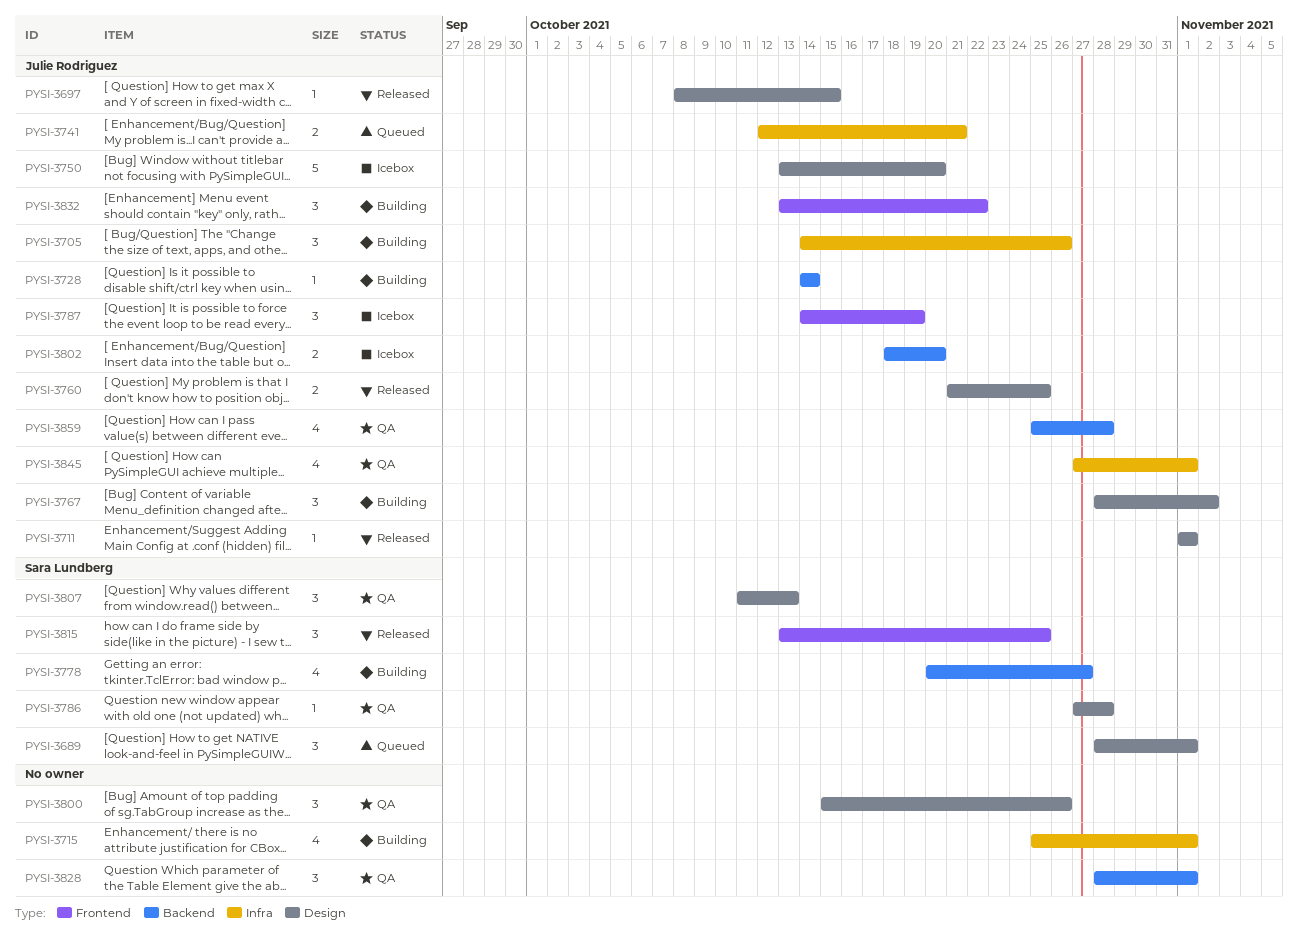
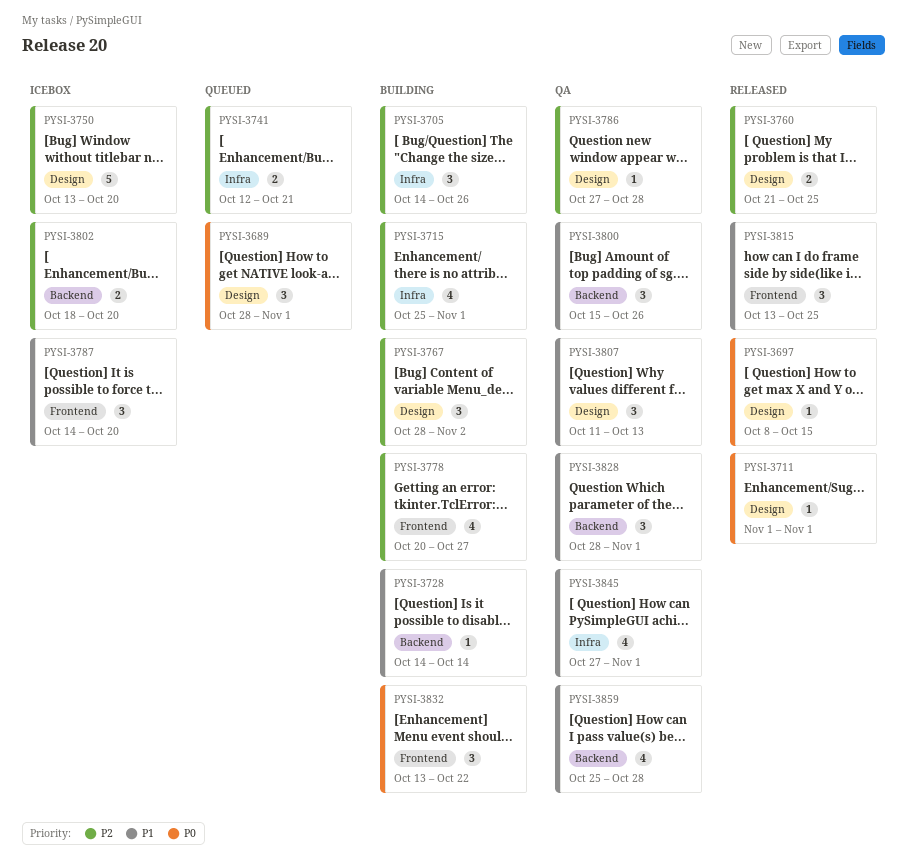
PYSI-3778, label: Backend -> Frontend
PYSI-3787, due: Oct 19 -> Oct 20
PYSI-3800, label: Design -> Backend

